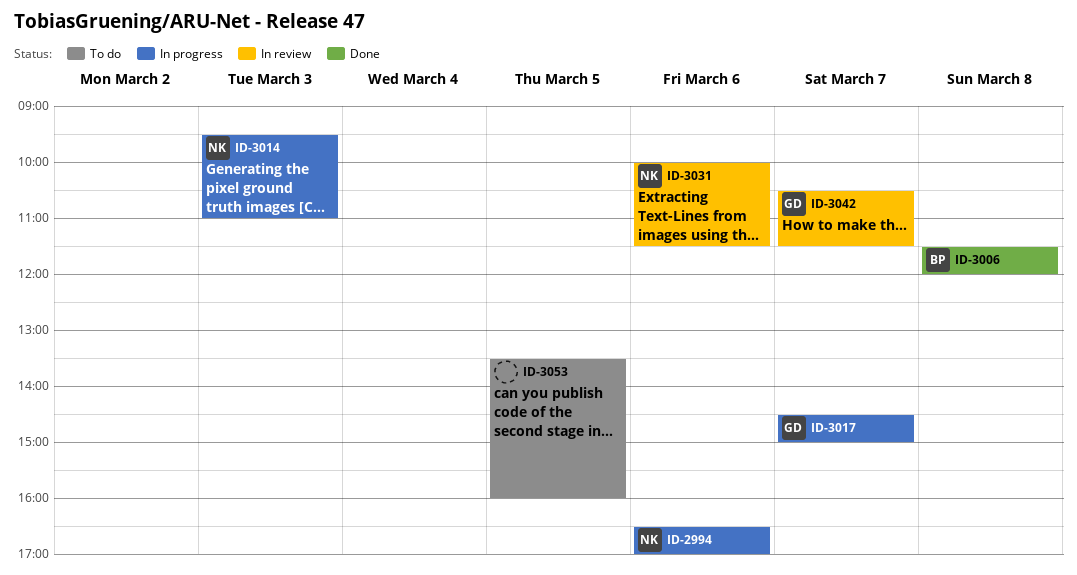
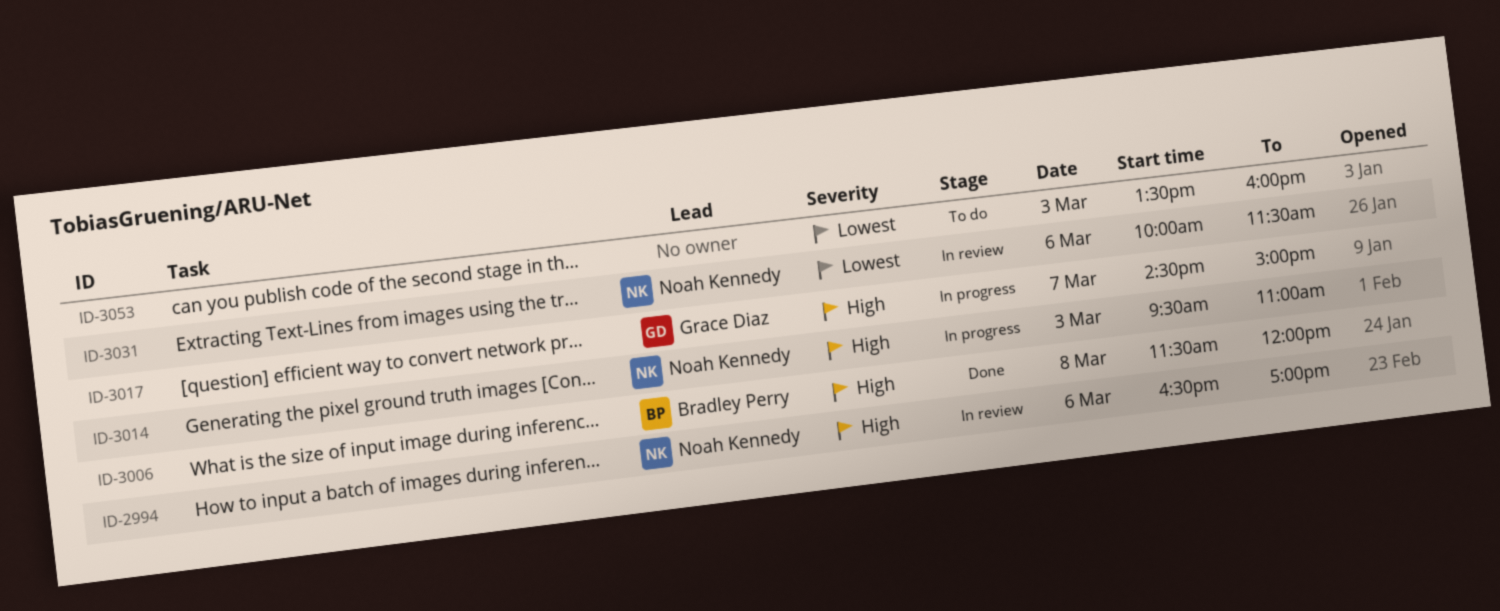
ID-2994, status: In progress -> In review
ID-3042: present -> none
ID-3053, day: Mar 5 -> Mar 3

